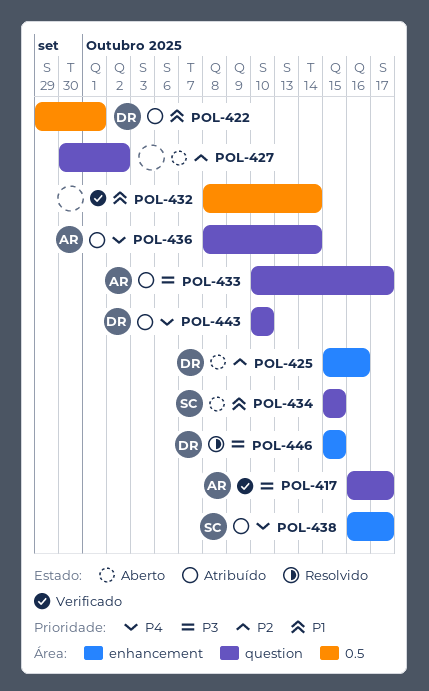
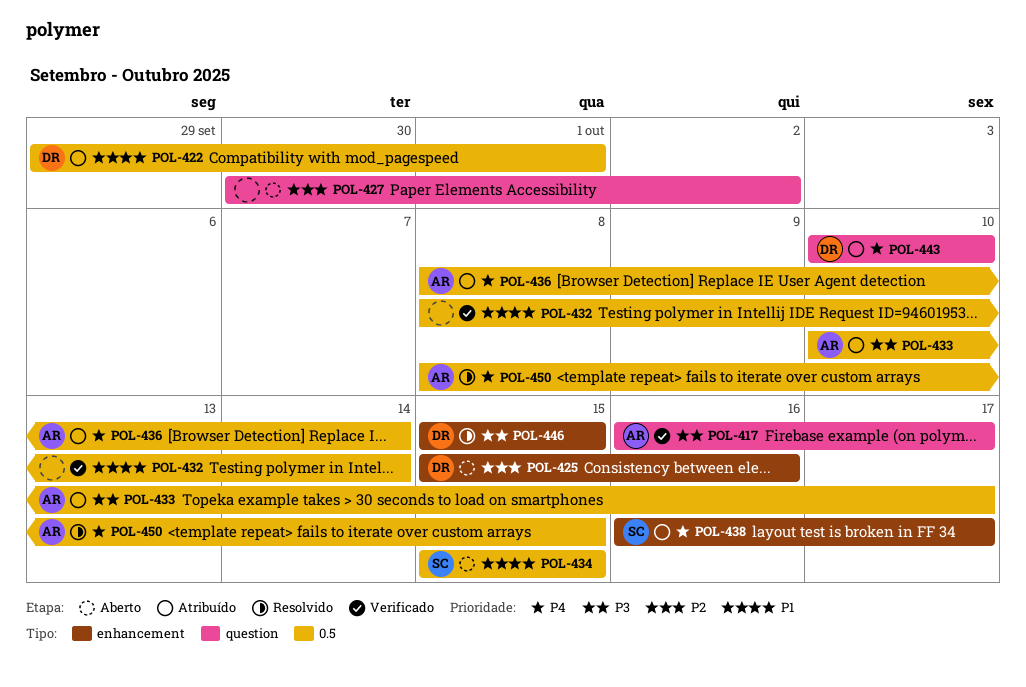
POL-433, label: question -> 0.5
POL-434, label: question -> 0.5
POL-436, label: question -> 0.5
POL-450: none -> present

